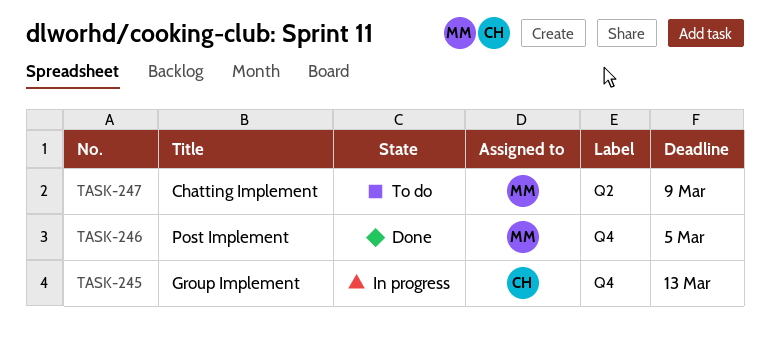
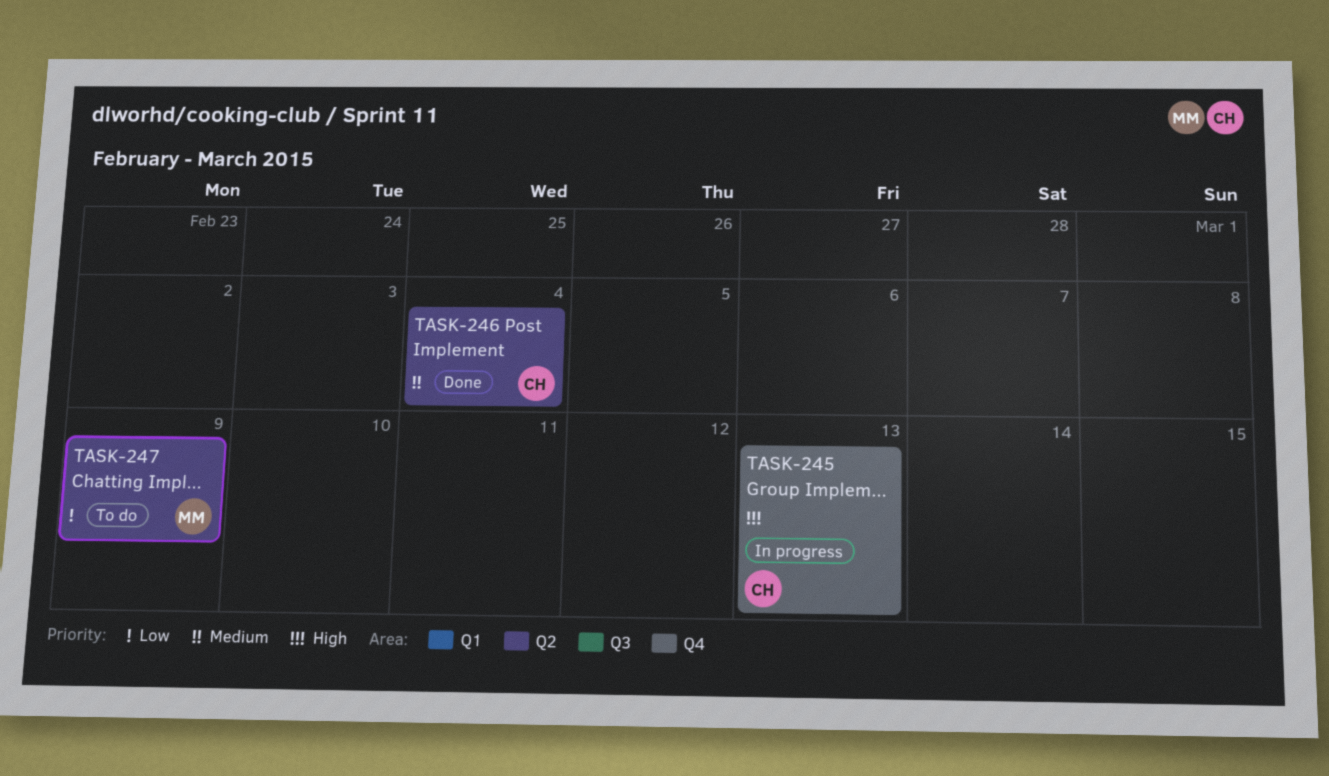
TASK-246, owner: MM -> CH
TASK-246, label: Q4 -> Q2
TASK-246, due: Mar 5 -> Mar 4

